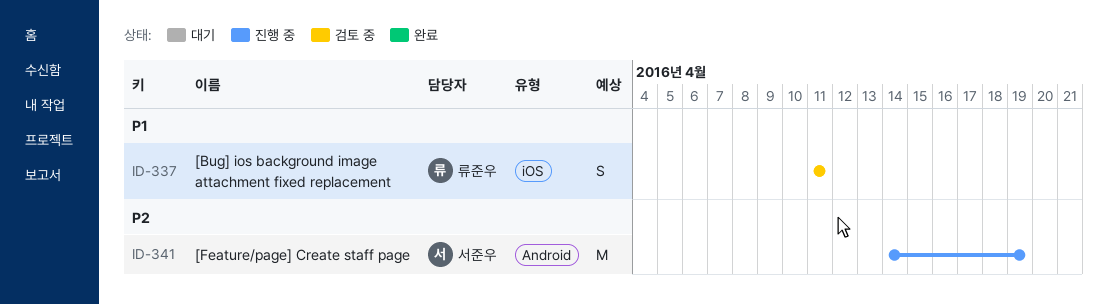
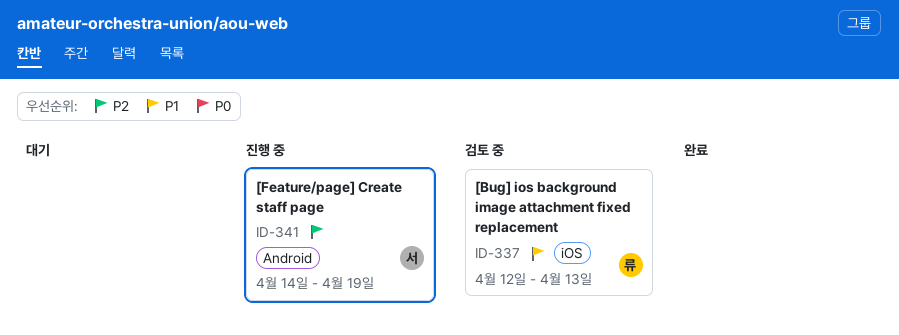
ID-337, start: Apr 11 -> Apr 12
ID-337, due: Apr 11 -> Apr 13

